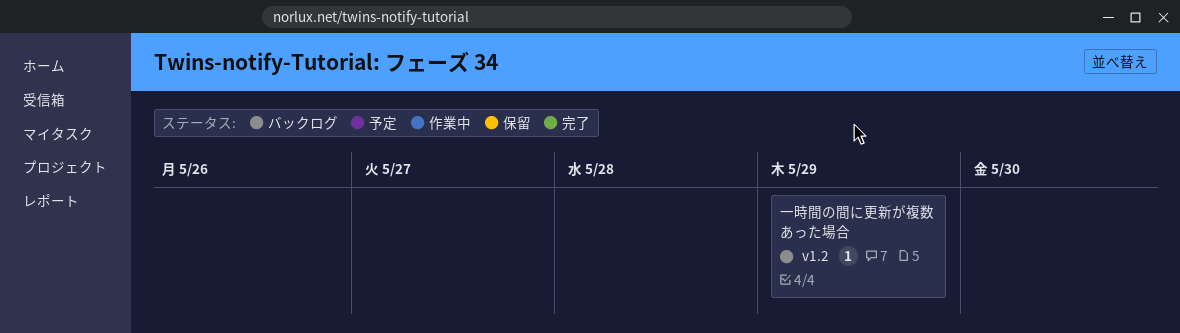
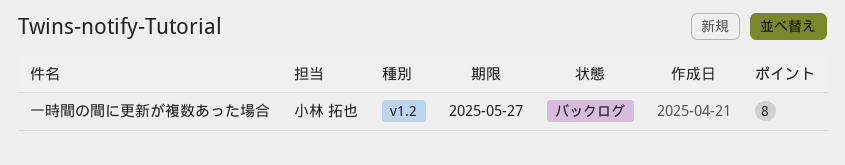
一時間の間に更新が複数あった場合, estimate: 1 -> 8
一時間の間に更新が複数あった場合, due: May 29 -> May 27

